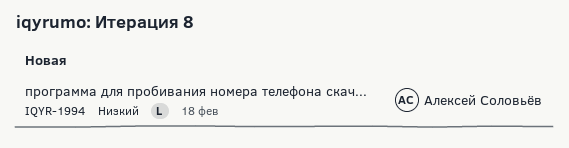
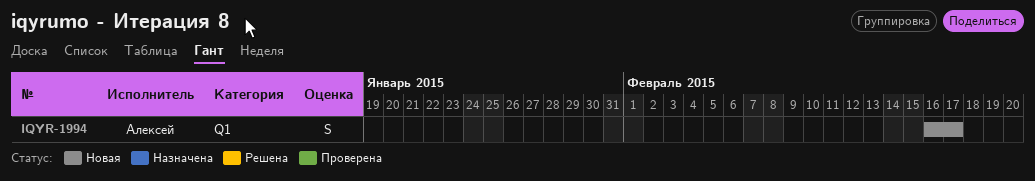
IQYR-1994, estimate: L -> S
IQYR-1994, due: Feb 18 -> Feb 17

